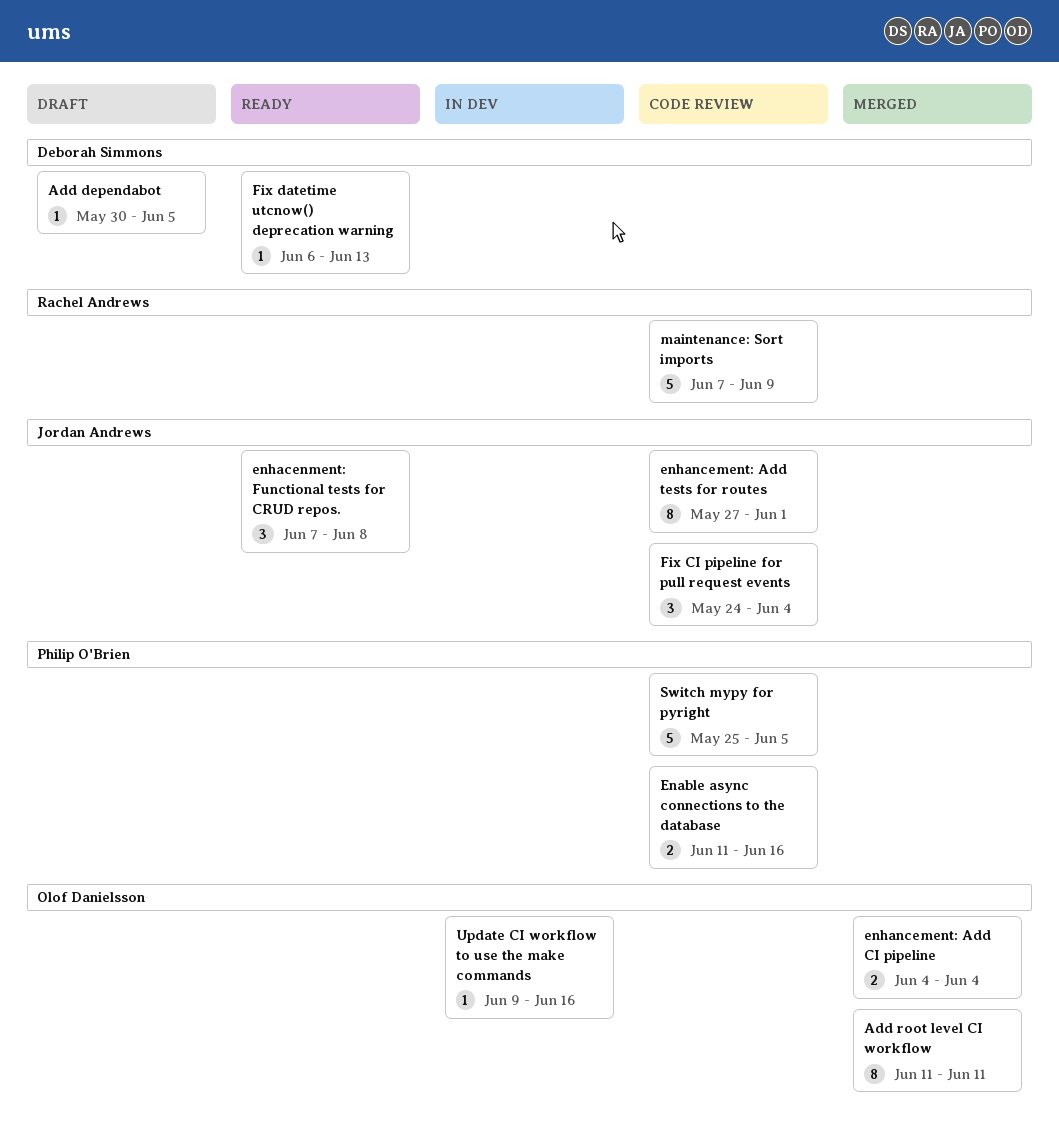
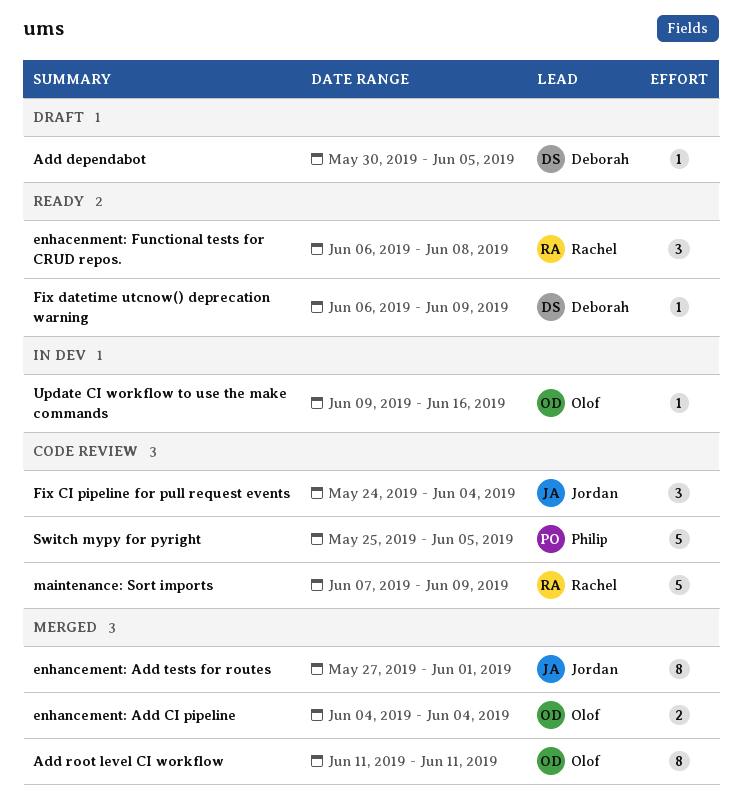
Enable async connections to the database: present -> none
enhacenment: Functional tests for CRUD repos., owner: Jordan Andrews -> Rachel Andrews
enhacenment: Functional tests for CRUD repos., start: Jun 7 -> Jun 6
enhancement: Add tests for routes, status: Code review -> Merged
Fix datetime utcnow() deprecation warning, due: Jun 13 -> Jun 9

